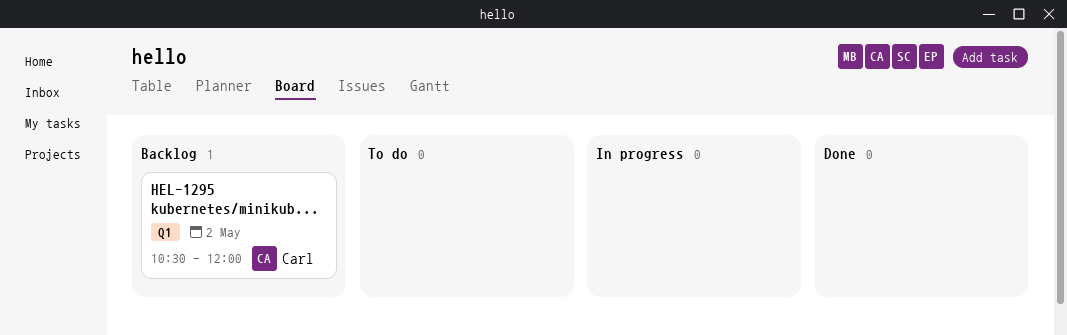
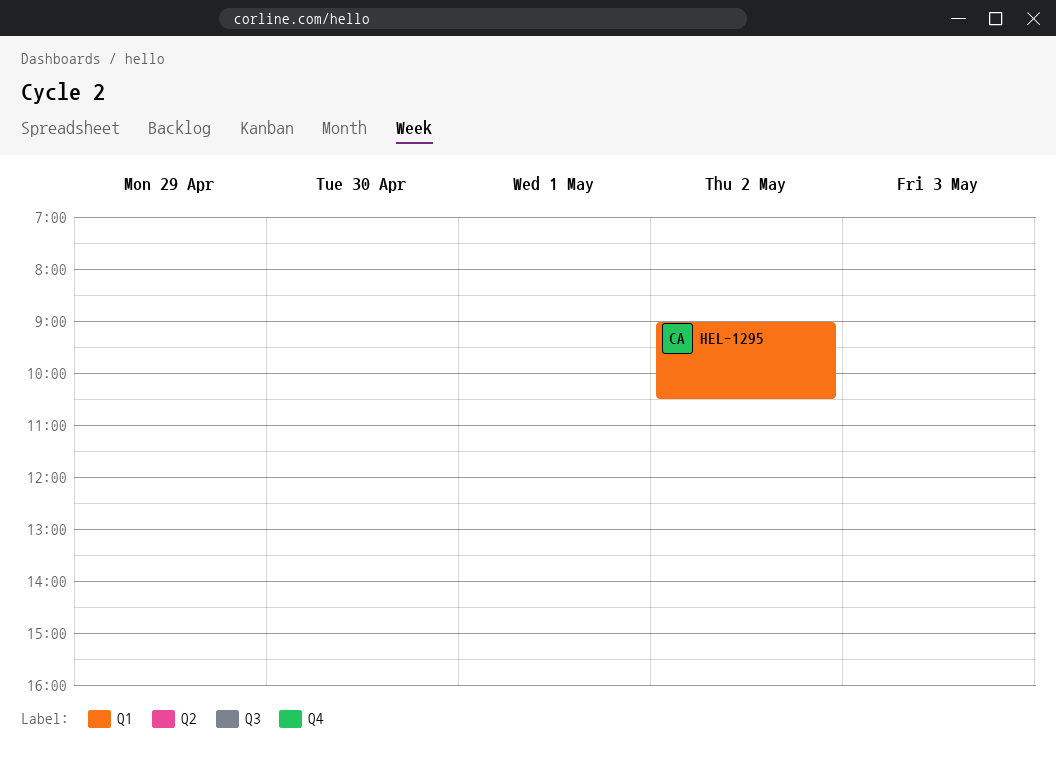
HEL-1295, begins: 10:30 -> 09:00
HEL-1295, ends: 12:00 -> 10:30

